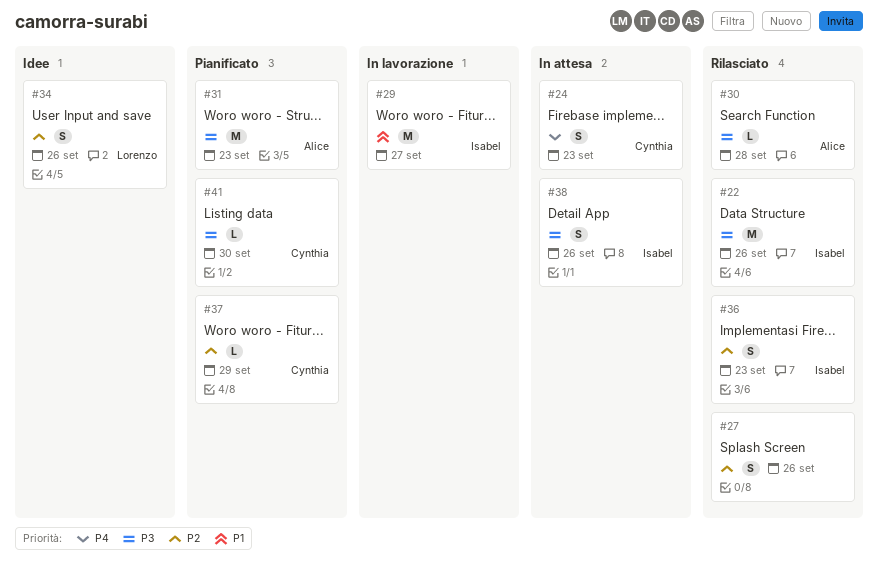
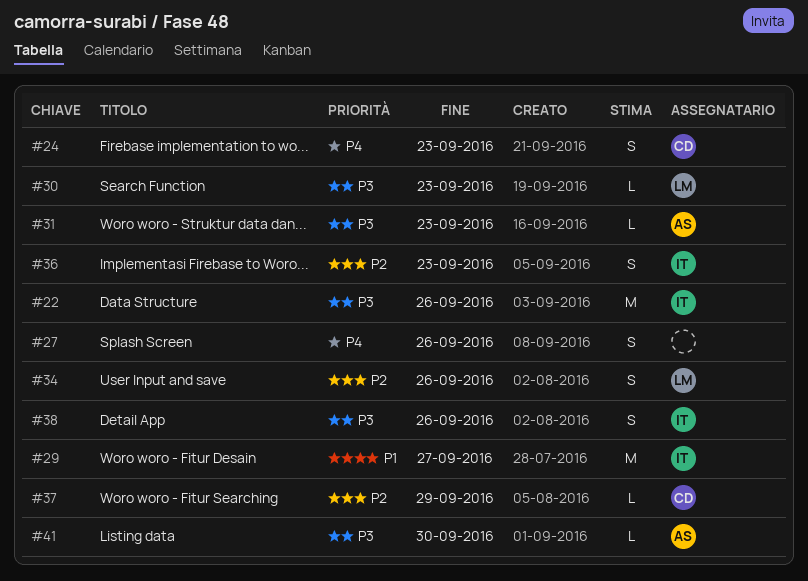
#27, priority: P2 -> P4
#30, owner: Alice -> Lorenzo
#30, due: Sep 28 -> Sep 23
#31, estimate: M -> L
#41, owner: Cynthia -> Alice

